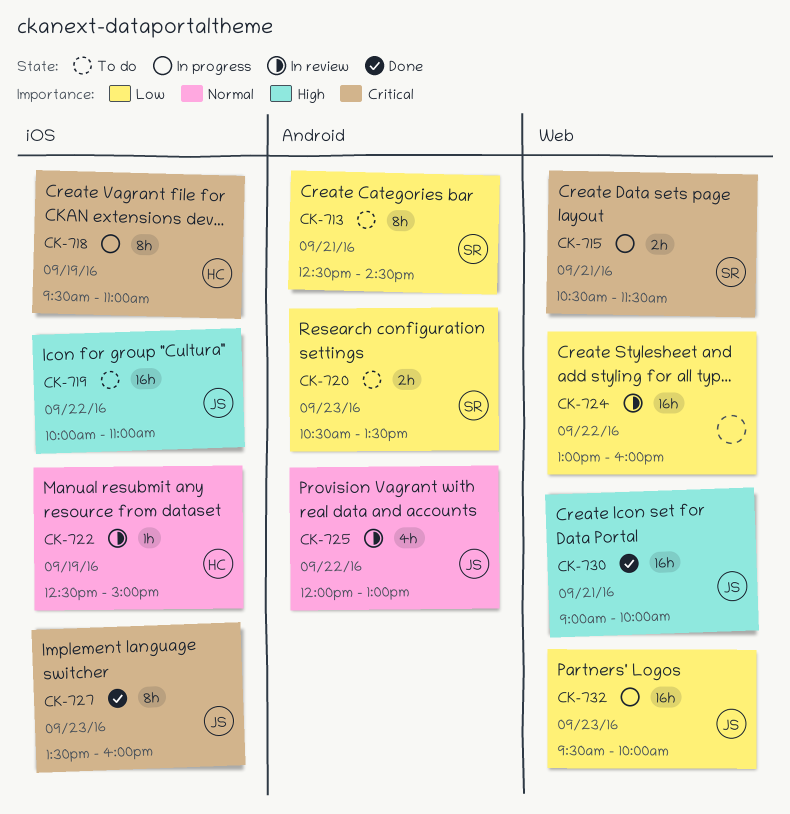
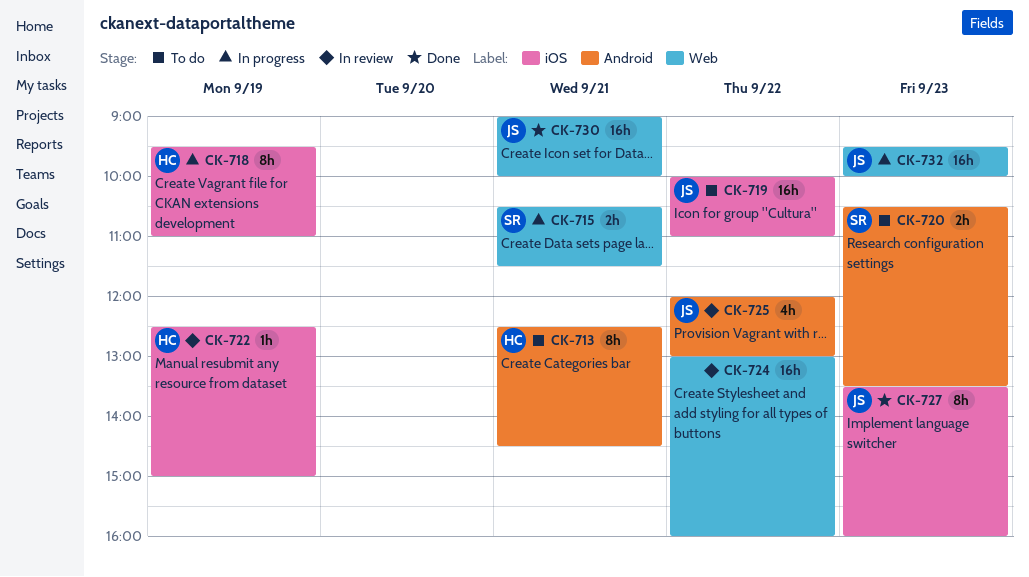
CK-713, owner: SR -> HC

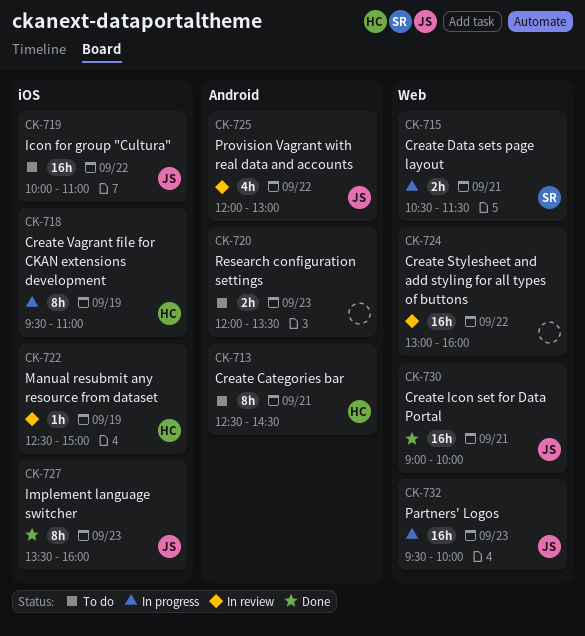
CK-720, owner: SR -> none
CK-720, begins: 10:30 -> 12:00

